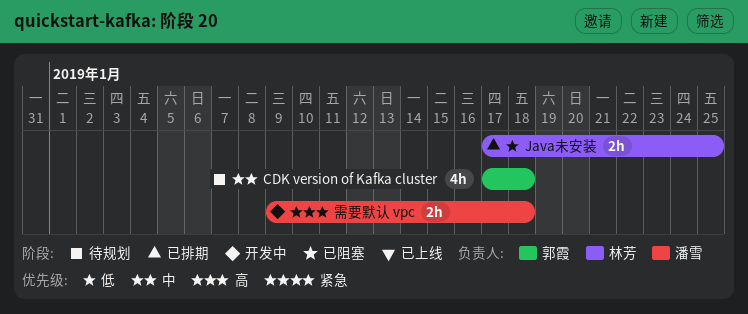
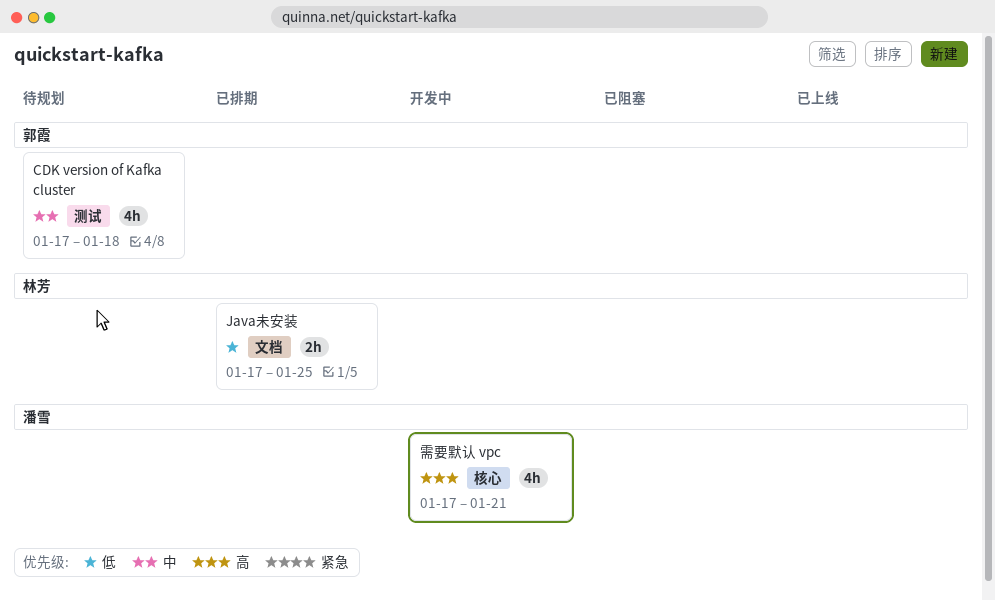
需要默认 vpc, estimate: 2h -> 4h
需要默认 vpc, start: Jan 9 -> Jan 17
需要默认 vpc, due: Jan 18 -> Jan 21

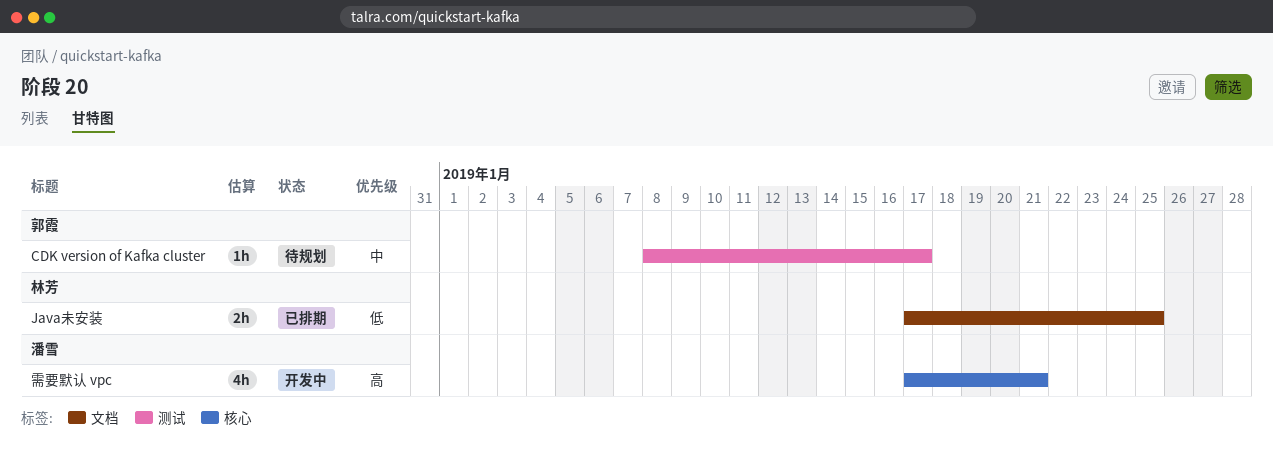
CDK version of Kafka cluster, estimate: 4h -> 1h
CDK version of Kafka cluster, start: Jan 17 -> Jan 8
CDK version of Kafka cluster, due: Jan 18 -> Jan 17

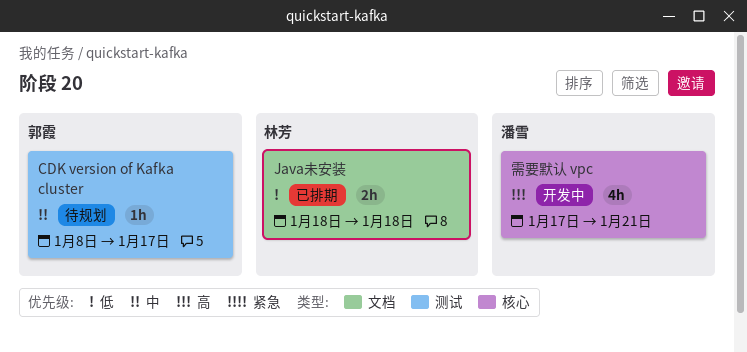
Java未安装, start: Jan 17 -> Jan 18
Java未安装, due: Jan 25 -> Jan 18

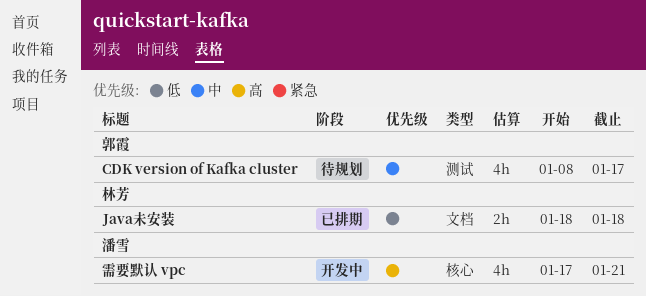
CDK version of Kafka cluster, estimate: 1h -> 4h

